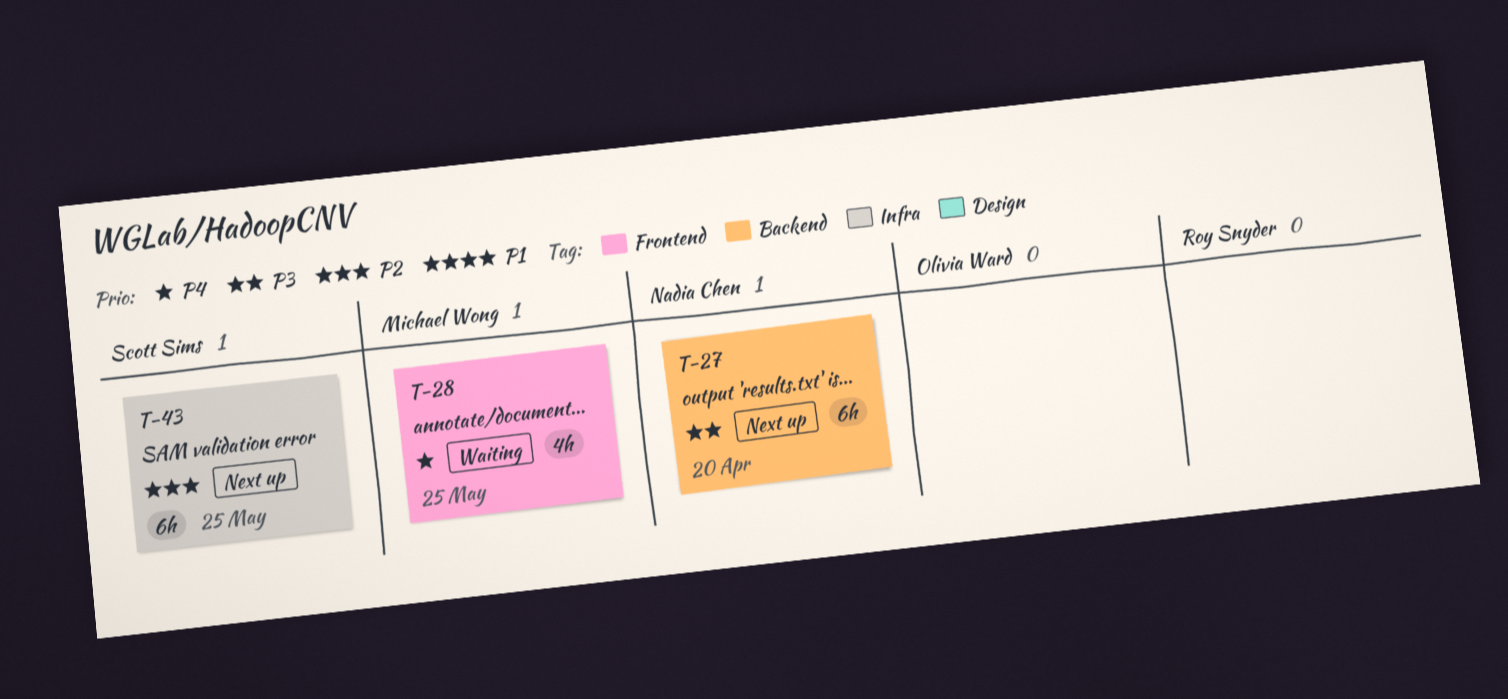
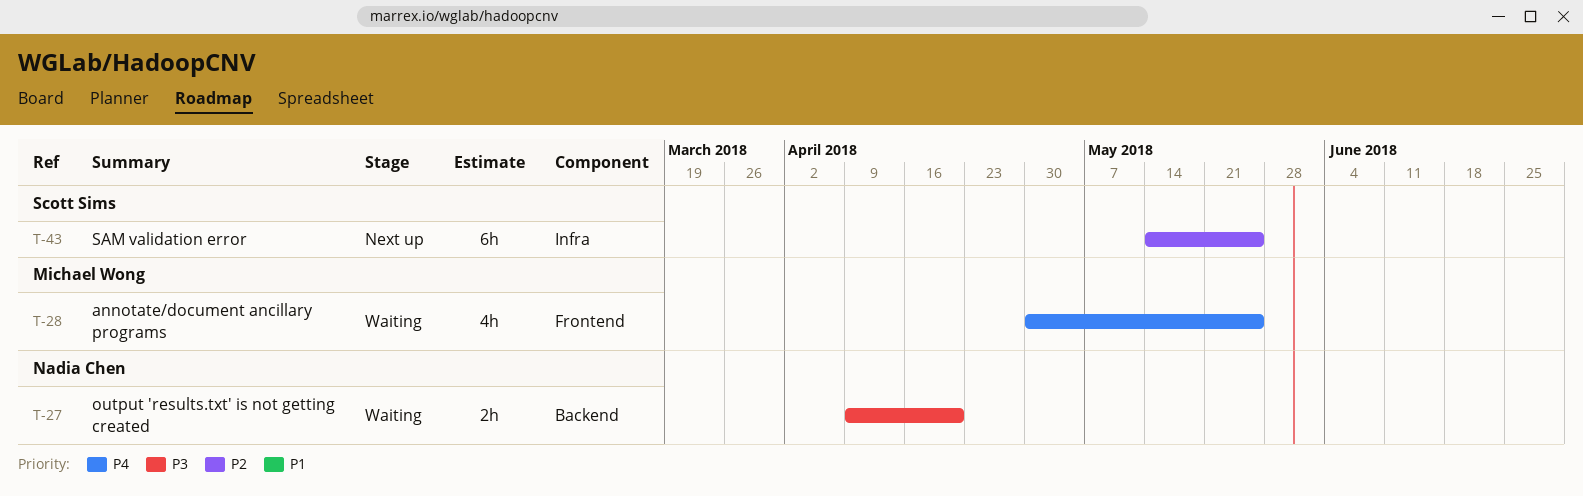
T-27, status: Next up -> Waiting
T-27, estimate: 6h -> 2h

